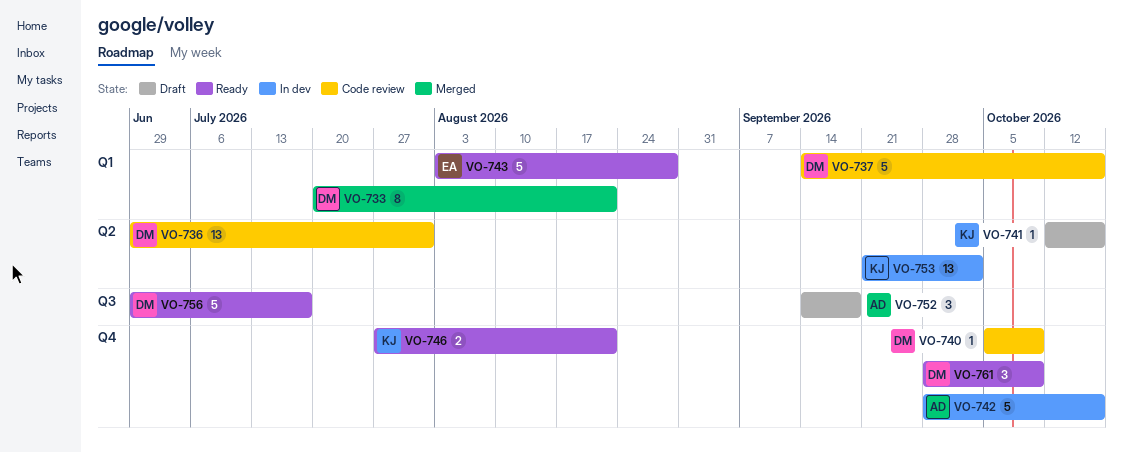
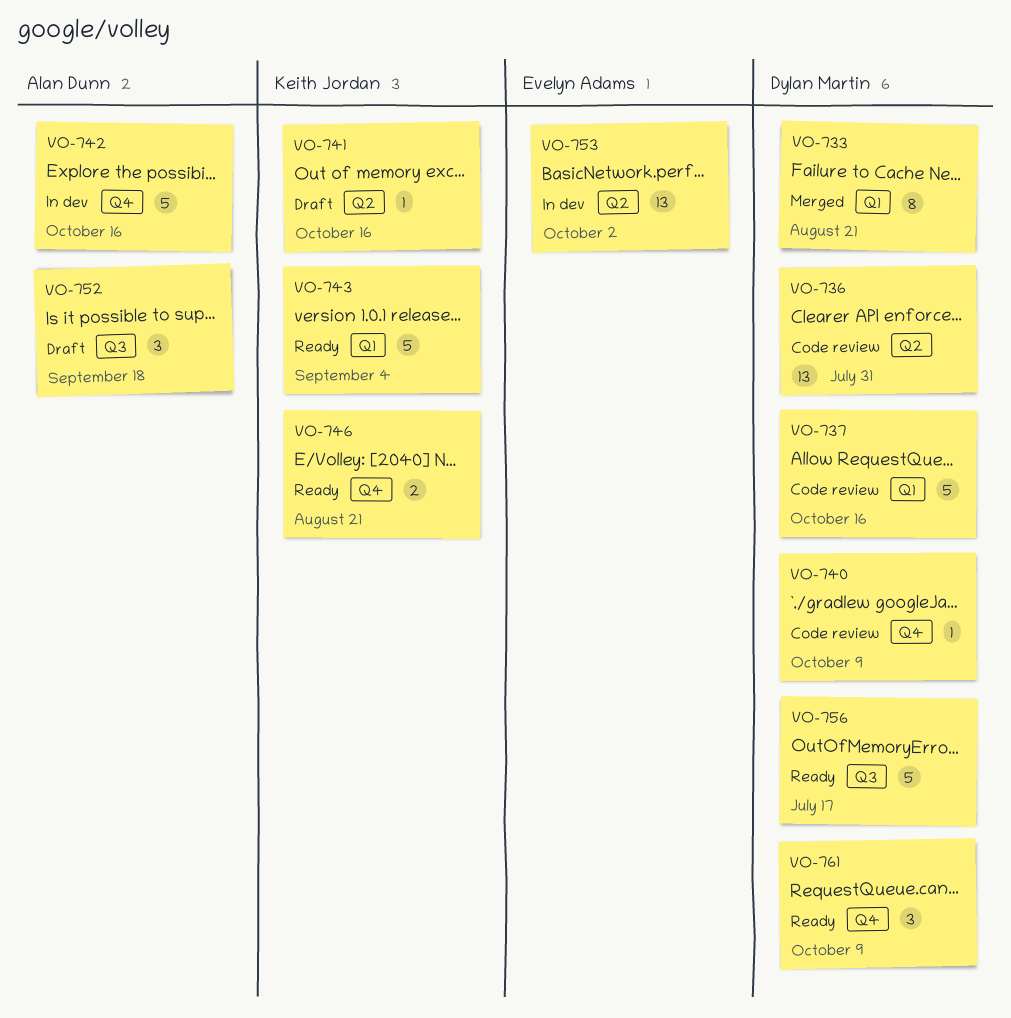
VO-743, owner: Evelyn Adams -> Keith Jordan
VO-743, due: Aug 28 -> Sep 4
VO-753, owner: Keith Jordan -> Evelyn Adams

